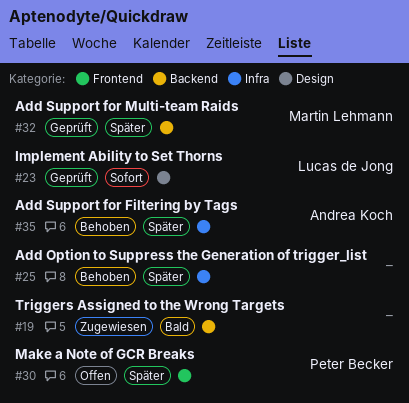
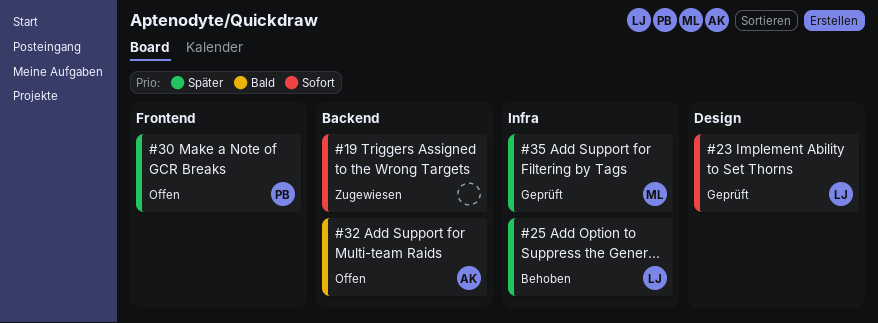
#19, priority: Bald -> Sofort
#25, owner: none -> Lucas de Jong
#32, status: Geprüft -> Offen
#32, owner: Martin Lehmann -> Andrea Koch
#32, priority: Später -> Bald
#35, status: Behoben -> Geprüft
#35, owner: Andrea Koch -> Martin Lehmann

